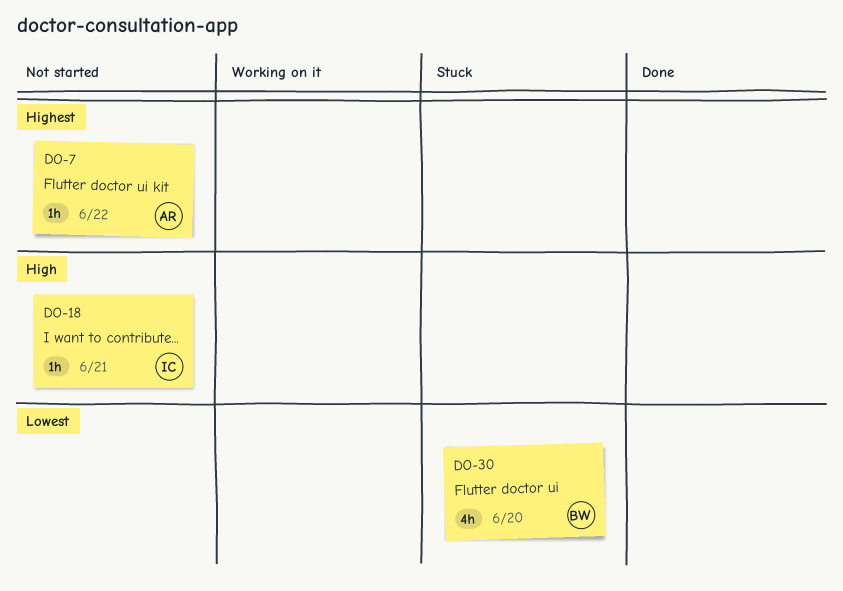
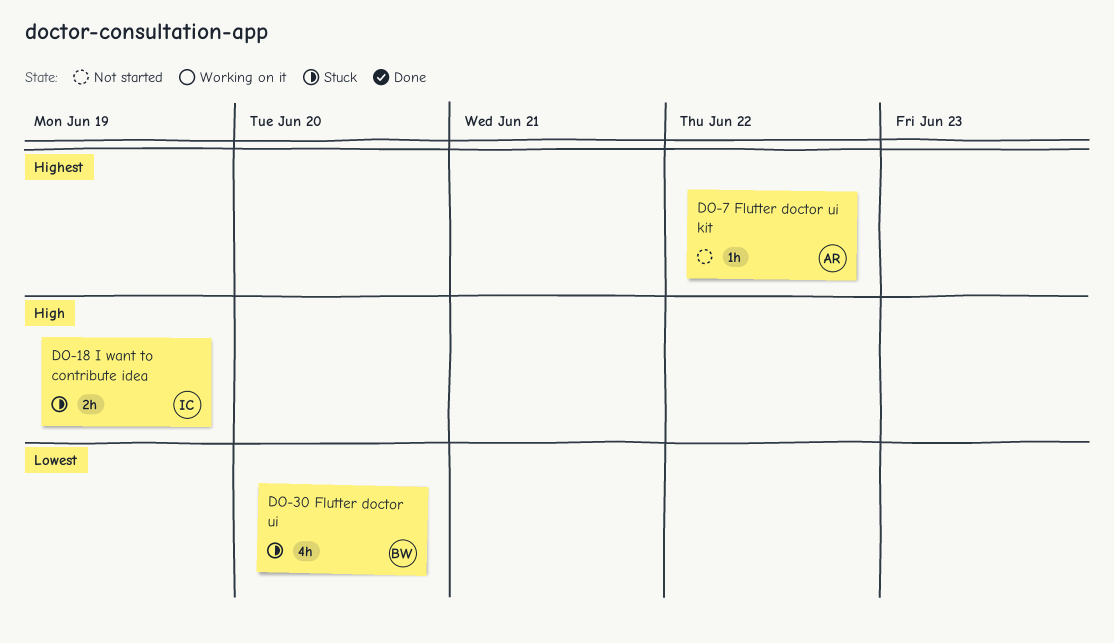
DO-18, status: Not started -> Stuck
DO-18, estimate: 1h -> 2h
DO-18, due: Jun 21 -> Jun 19

